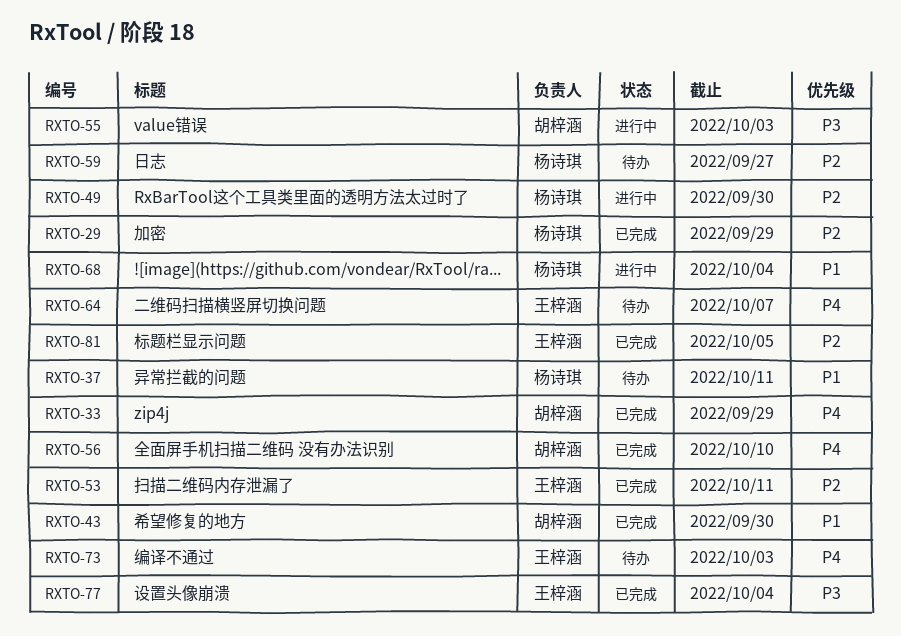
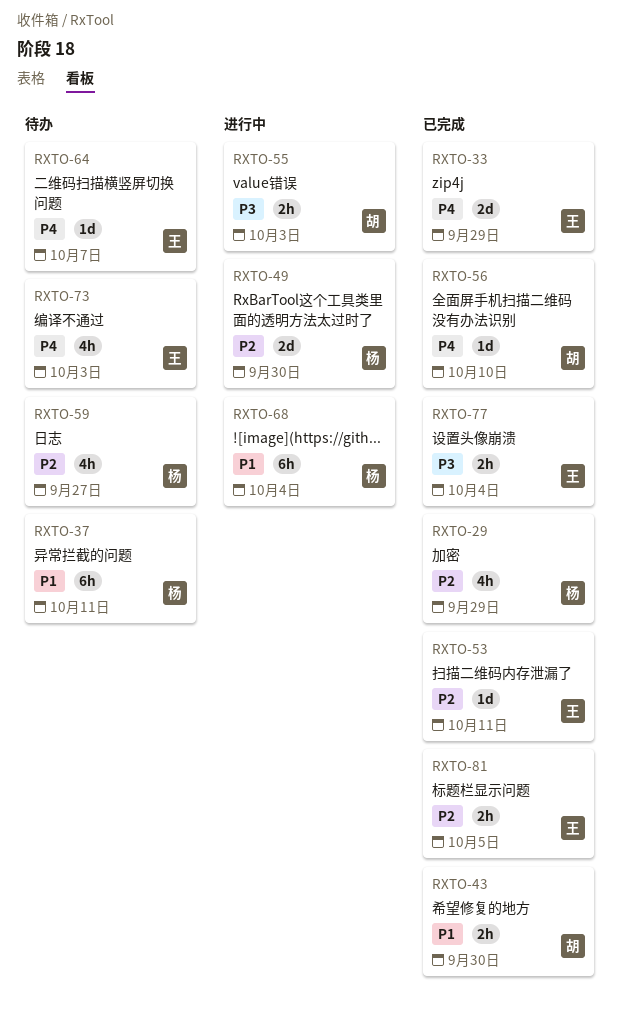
RXTO-33, owner: 胡梓涵 -> 王梓涵

